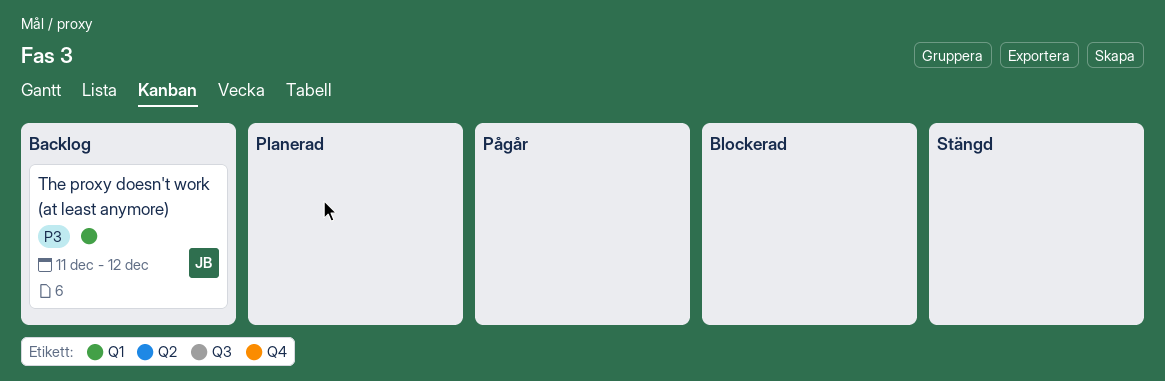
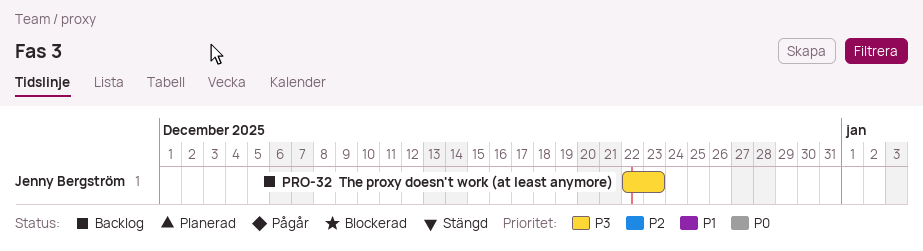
The proxy doesn't work (at least anymore), start: Dec 11 -> Dec 22
The proxy doesn't work (at least anymore), due: Dec 12 -> Dec 23

